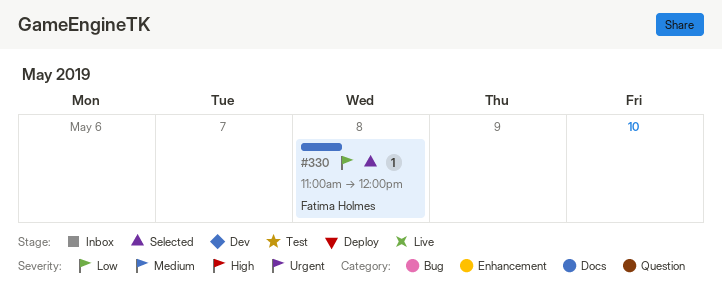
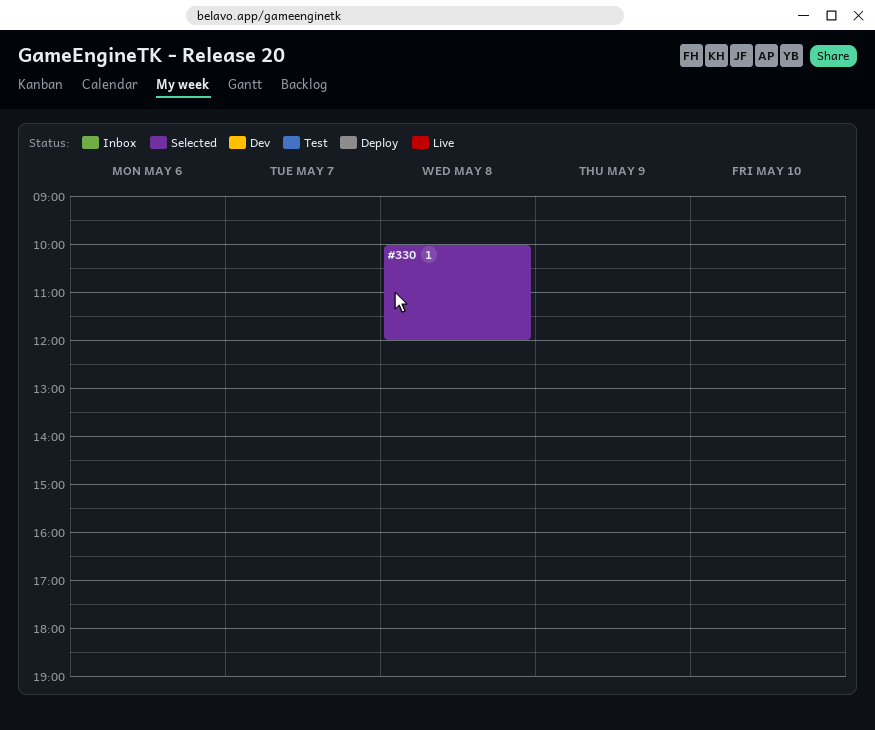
#330, begins: 11:00 -> 10:00

